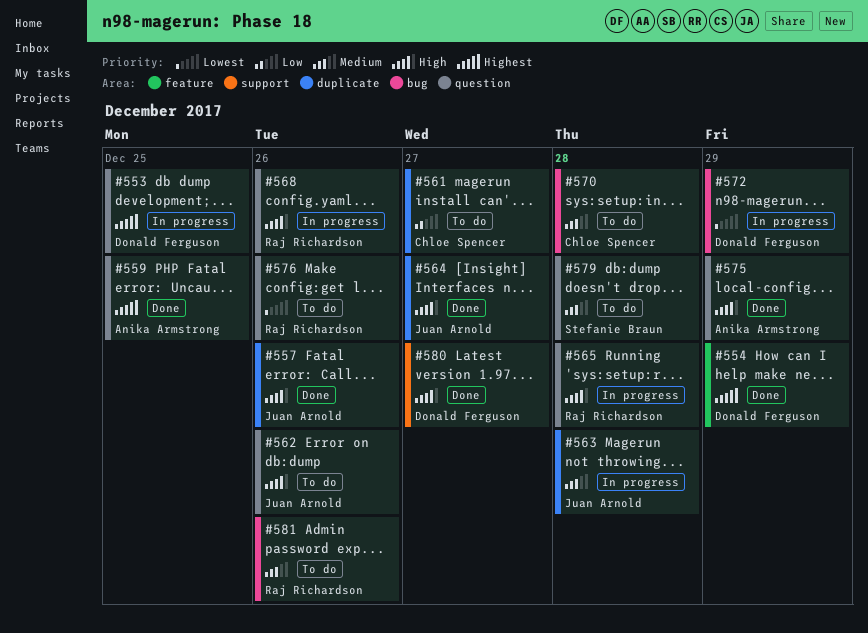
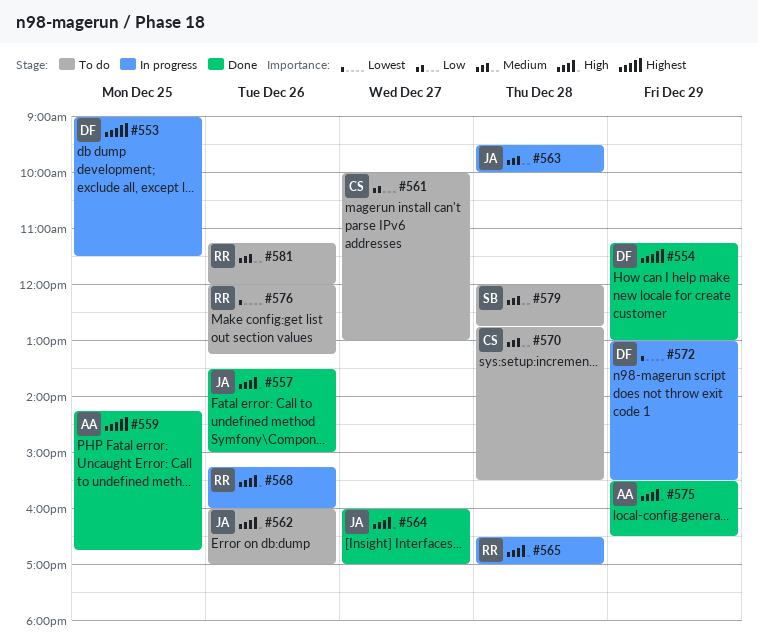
#580: present -> none

